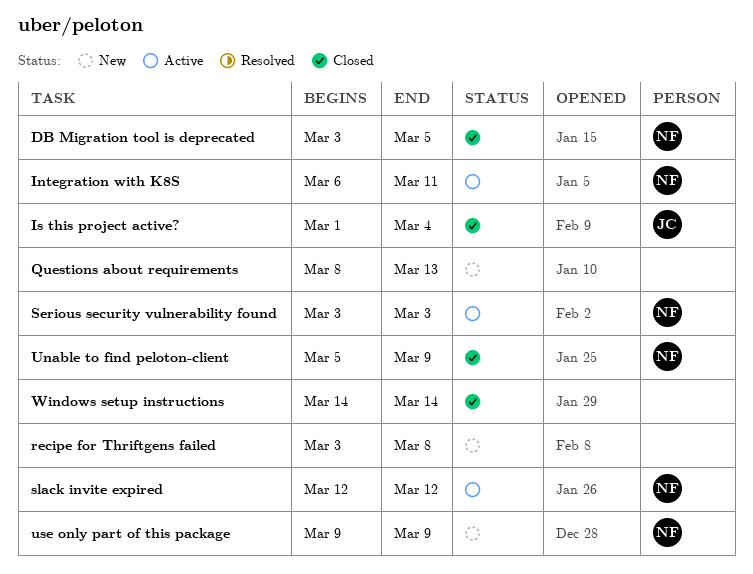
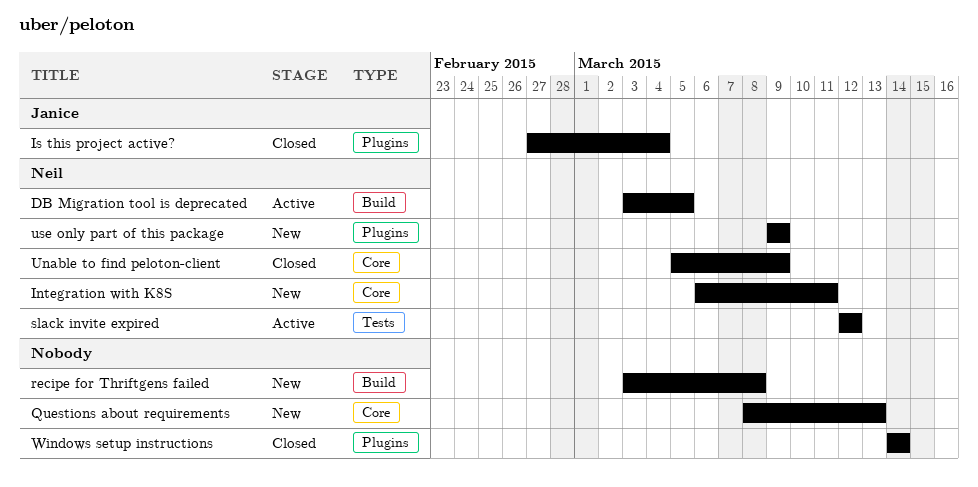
DB Migration tool is deprecated, status: Closed -> Active
Integration with K8S, status: Active -> New
Is this project active?, start: Mar 1 -> Feb 27
Serious security vulnerability found: present -> none

